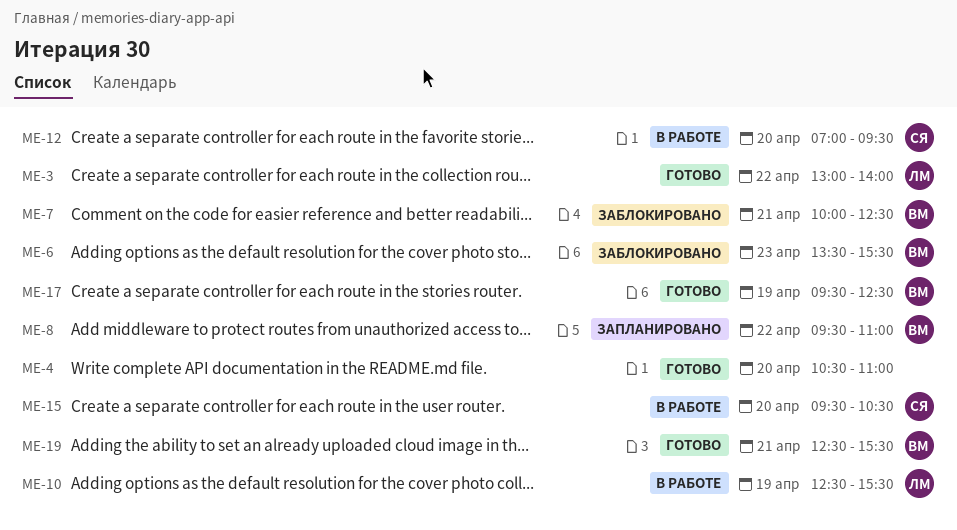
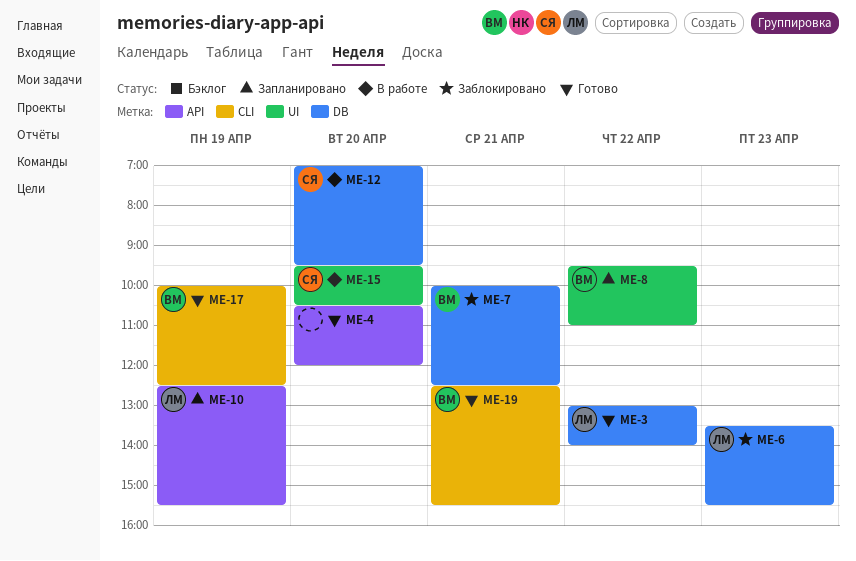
ME-4, ends: 11:00 -> 12:00
ME-6, owner: ВМ -> ЛМ
ME-10, status: В работе -> Запланировано
ME-17, begins: 09:30 -> 10:00

